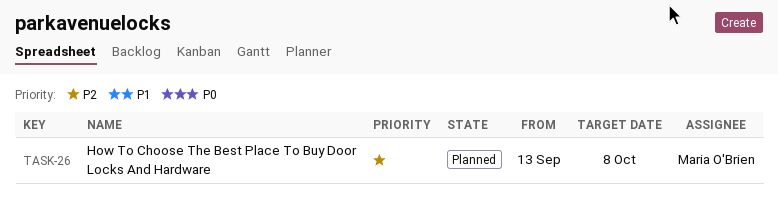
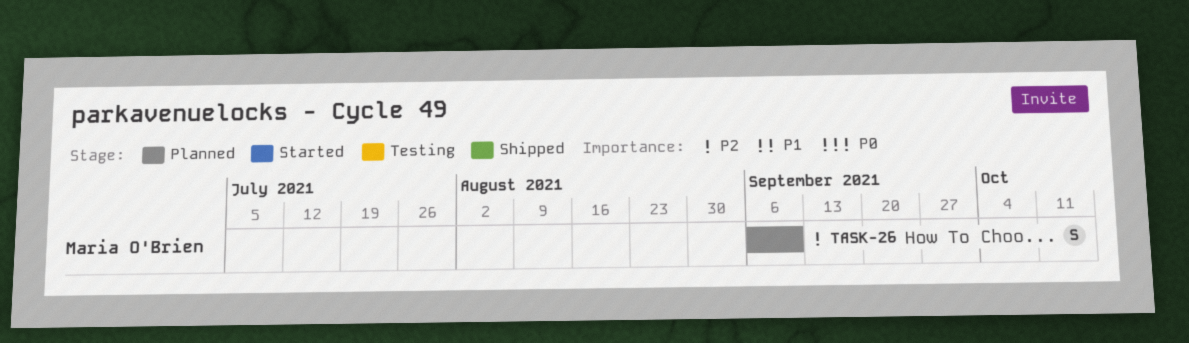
TASK-26, start: Sep 13 -> Sep 6
TASK-26, due: Oct 8 -> Sep 10

